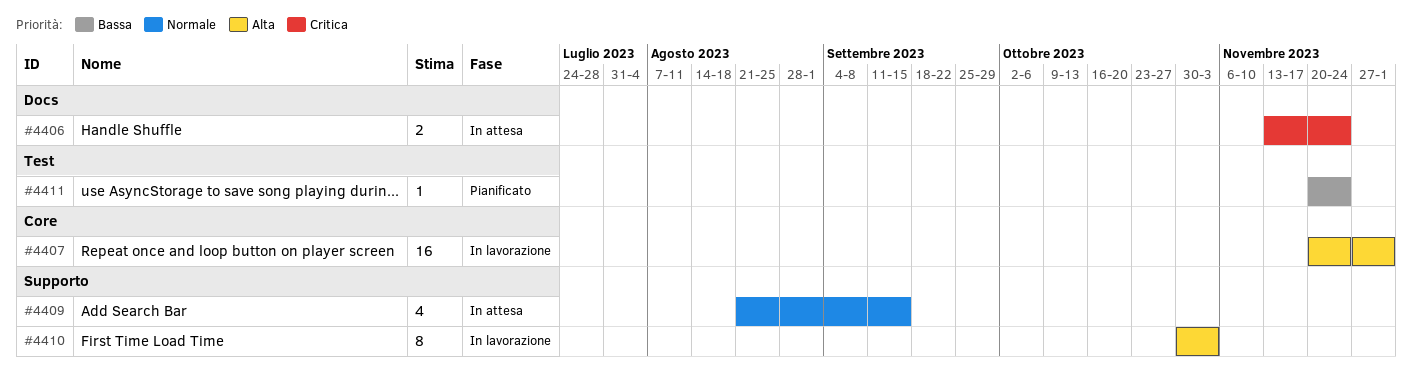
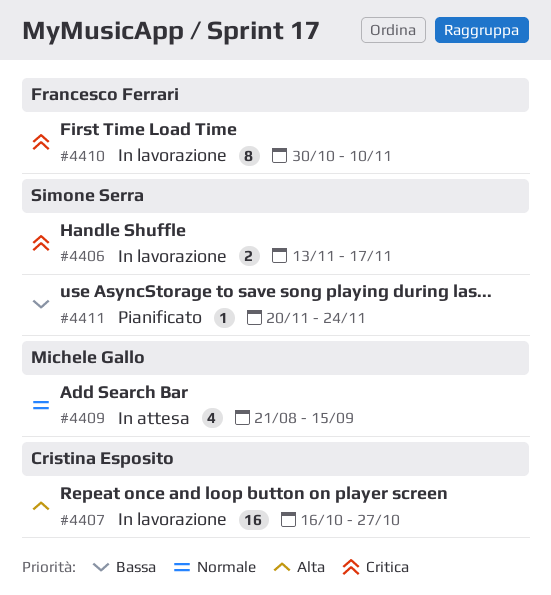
#4406, status: In attesa -> In lavorazione
#4406, due: Nov 24 -> Nov 17
#4407, start: Nov 20 -> Oct 16
#4407, due: Dec 1 -> Oct 27
#4410, priority: Alta -> Critica
#4410, due: Nov 3 -> Nov 10

